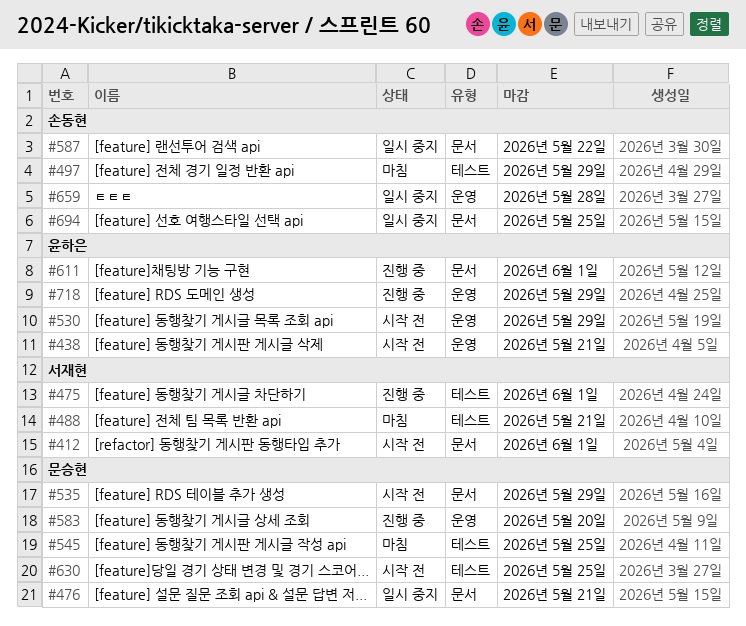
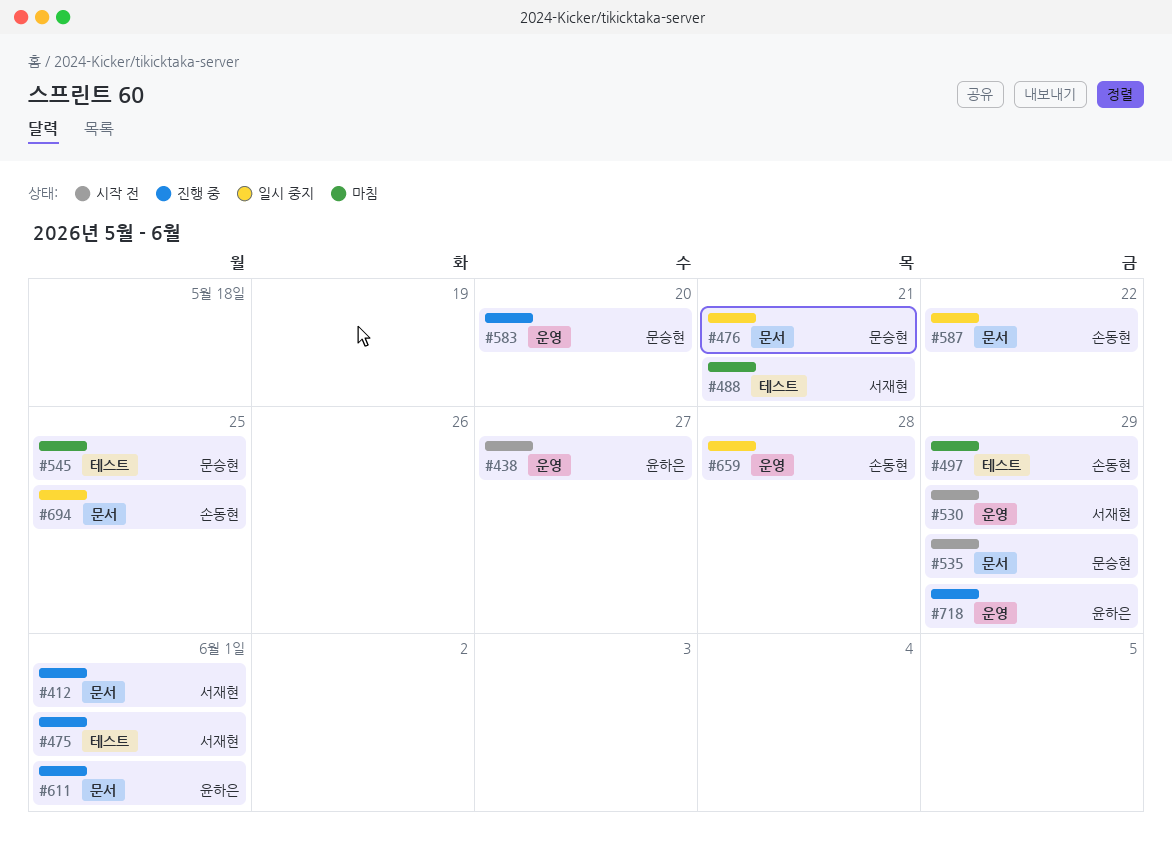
#412, status: 시작 전 -> 진행 중
#438, due: May 21 -> May 27
#530, owner: 윤하은 -> 서재현
#630: present -> none

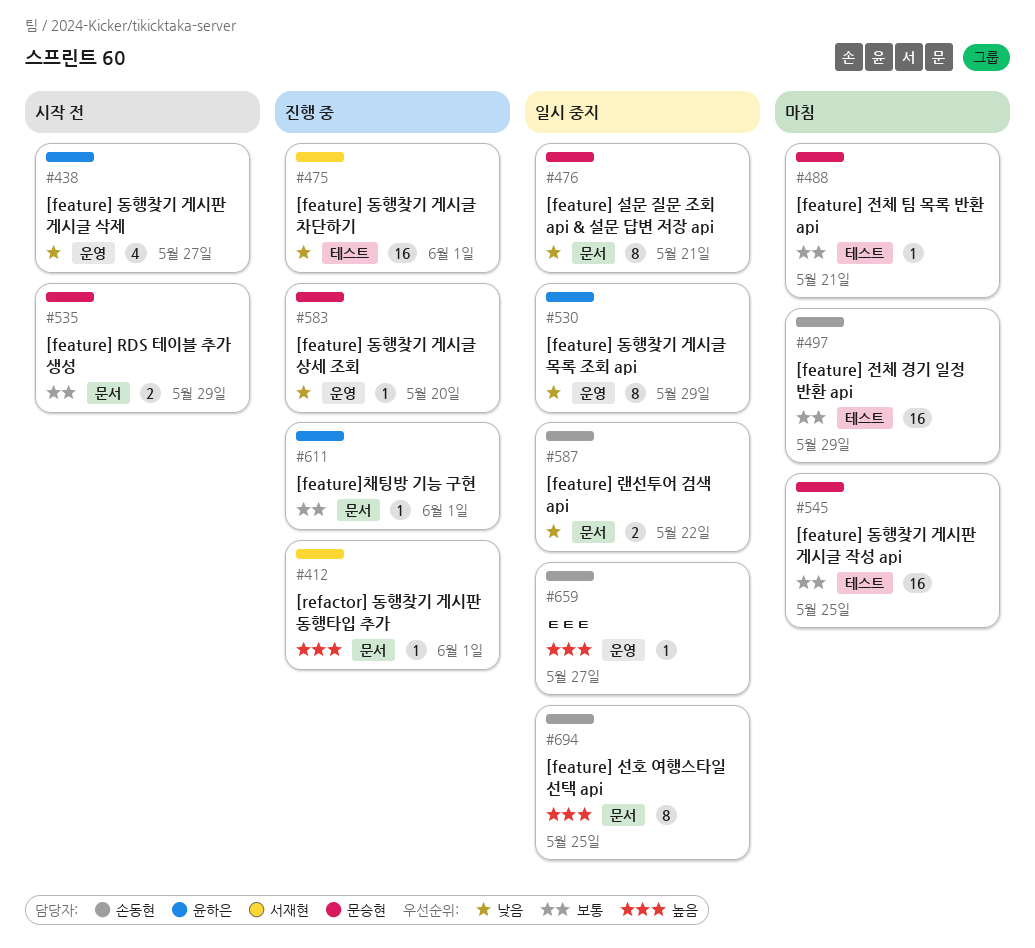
#488, owner: 서재현 -> 문승현
#530, status: 시작 전 -> 일시 중지
#530, owner: 서재현 -> 윤하은
#659, due: May 28 -> May 27
#718: present -> none

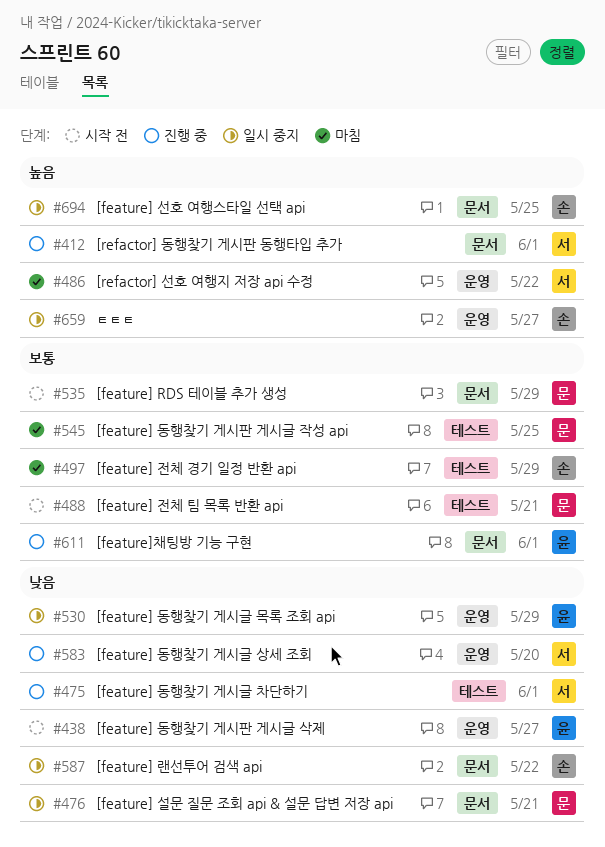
#486: none -> present
#488, status: 마침 -> 시작 전
#583, owner: 문승현 -> 서재현

